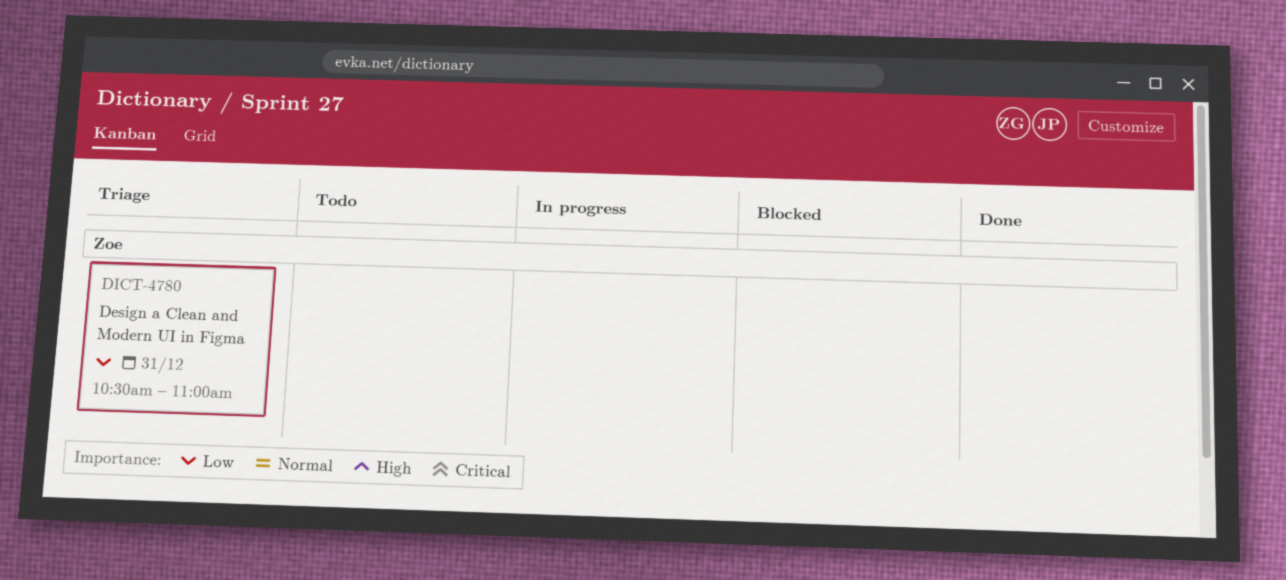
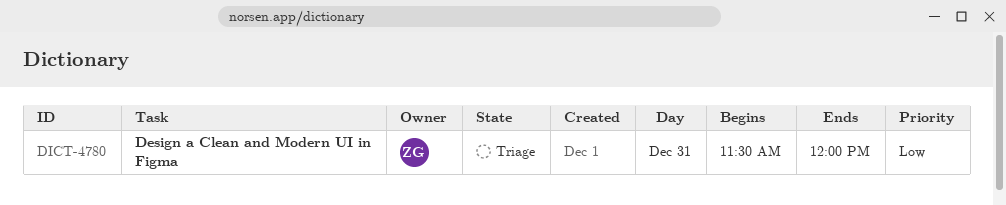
DICT-4780, begins: 10:30 -> 11:30
DICT-4780, ends: 11:00 -> 12:00

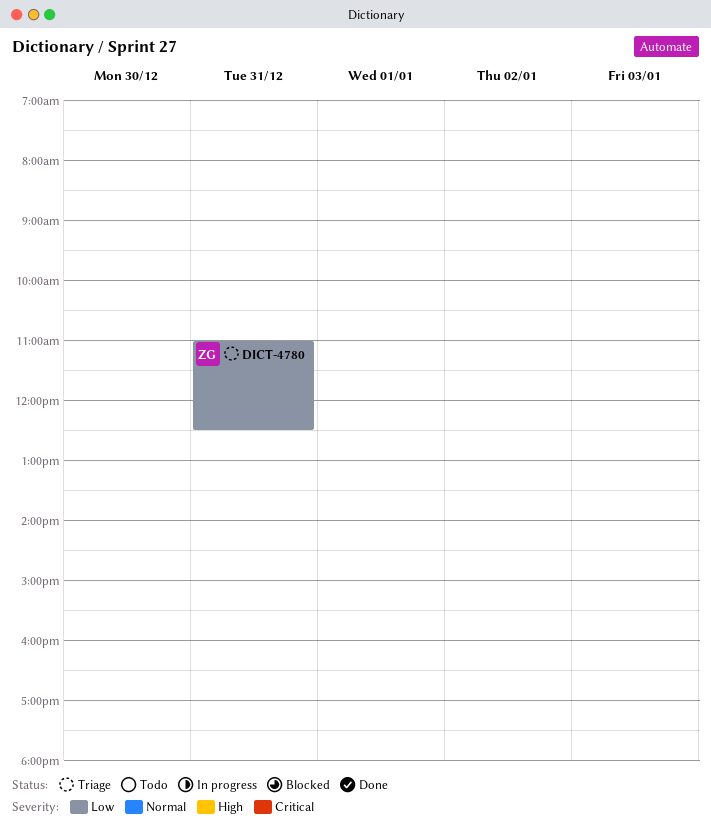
DICT-4780, begins: 11:30 -> 11:00
DICT-4780, ends: 12:00 -> 12:30

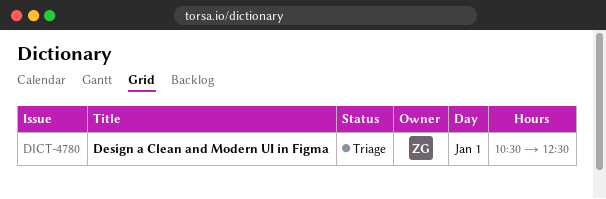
DICT-4780, day: Dec 31 -> Jan 1
DICT-4780, begins: 11:00 -> 10:30

